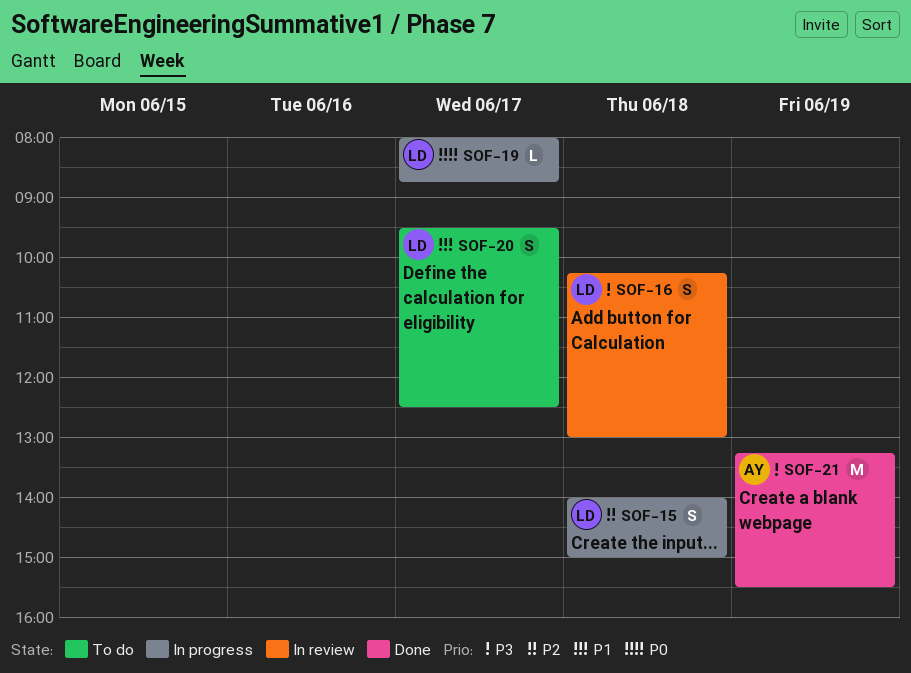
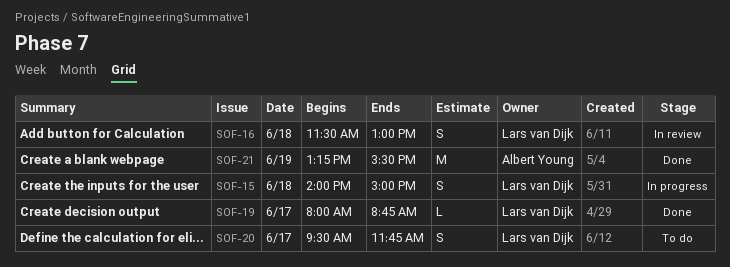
SOF-16, begins: 10:15 -> 11:30
SOF-19, status: In progress -> Done
SOF-20, ends: 12:30 -> 11:45

